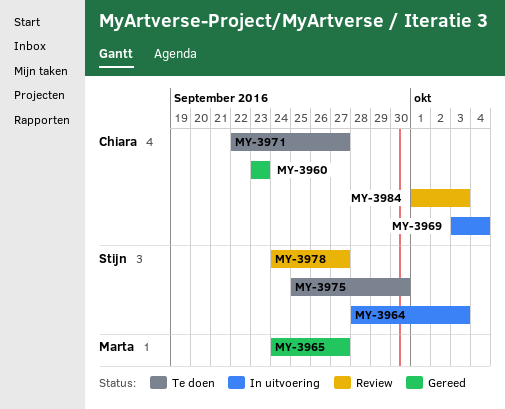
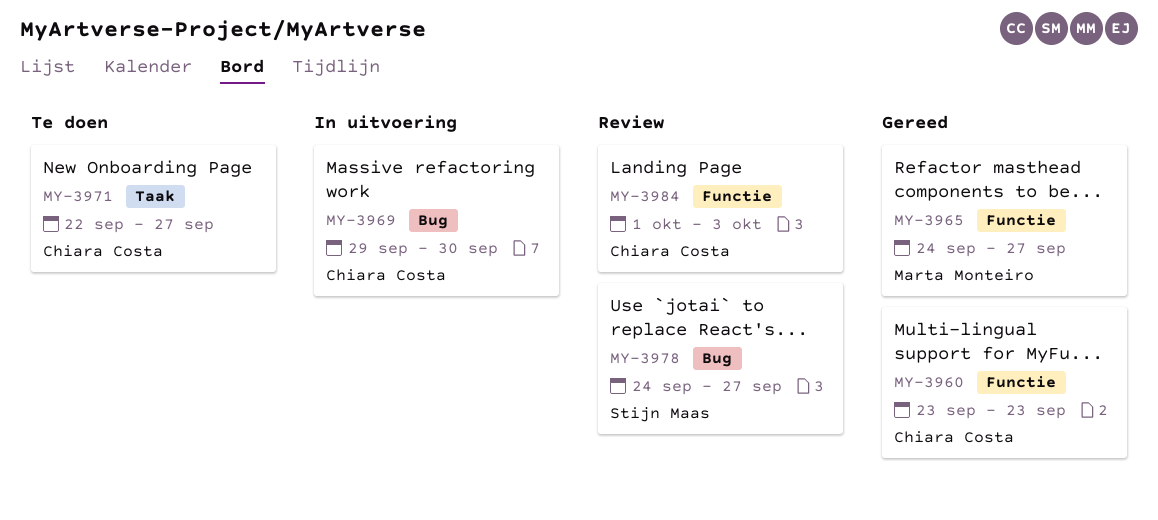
MY-3964: present -> none
MY-3969, start: Oct 3 -> Sep 29
MY-3969, due: Oct 4 -> Sep 30
MY-3975: present -> none

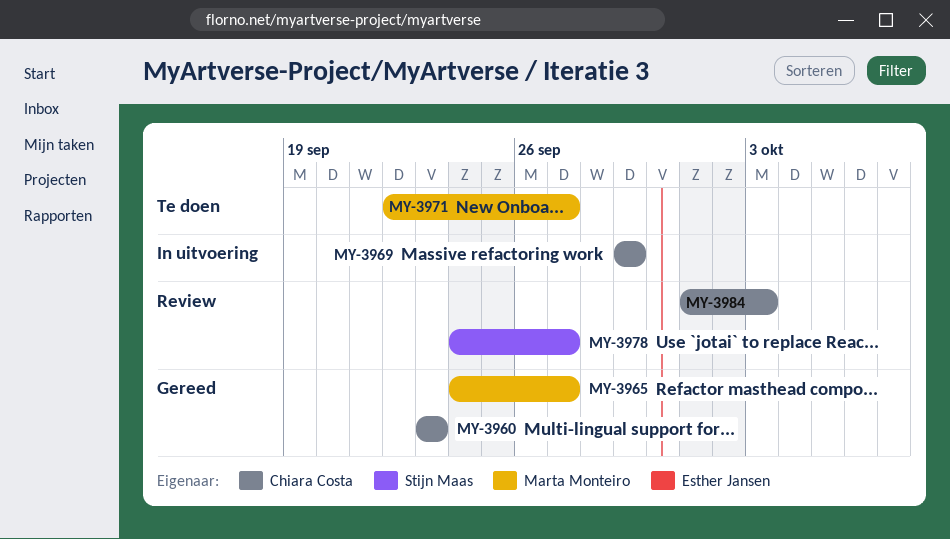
MY-3969, due: Sep 30 -> Sep 29
MY-3971, owner: Chiara Costa -> Marta Monteiro

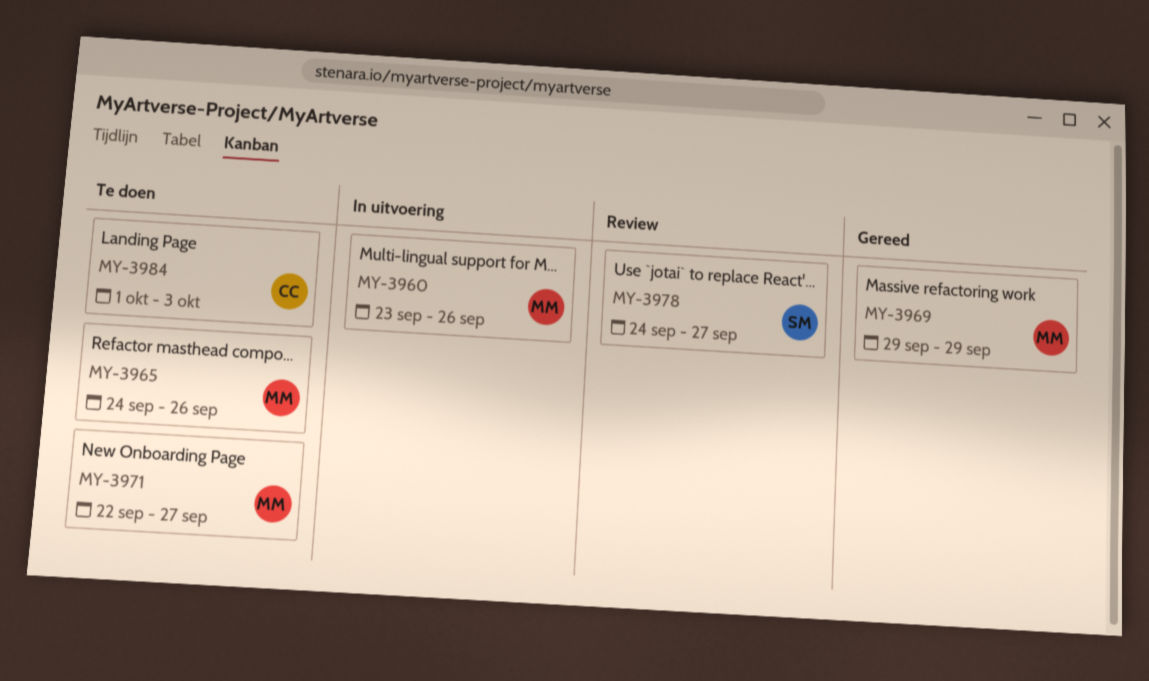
MY-3960, status: Gereed -> In uitvoering
MY-3960, owner: Chiara Costa -> Marta Monteiro
MY-3960, due: Sep 23 -> Sep 26
MY-3965, status: Gereed -> Te doen
MY-3965, due: Sep 27 -> Sep 26
MY-3969, status: In uitvoering -> Gereed
MY-3969, owner: Chiara Costa -> Marta Monteiro
MY-3984, status: Review -> Te doen

